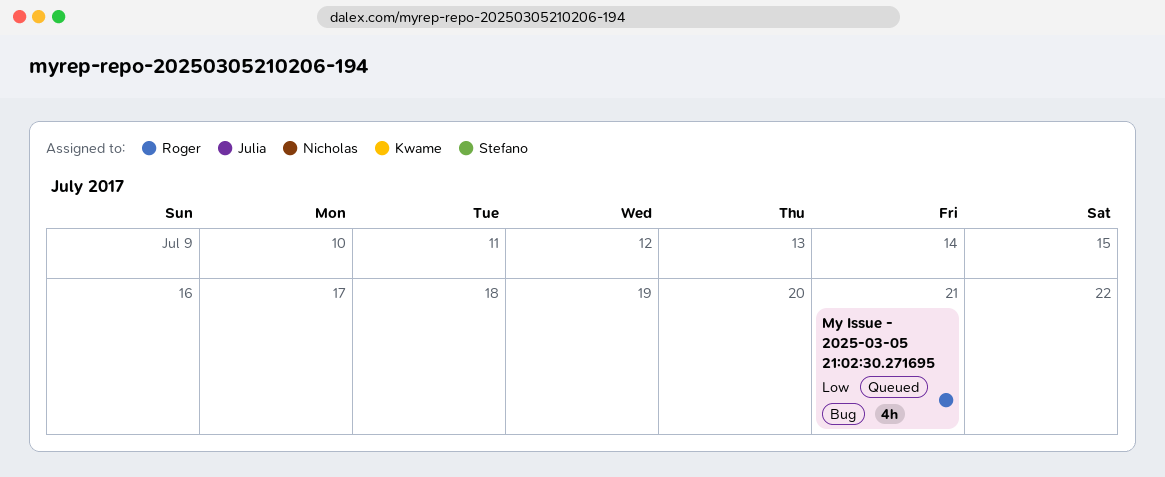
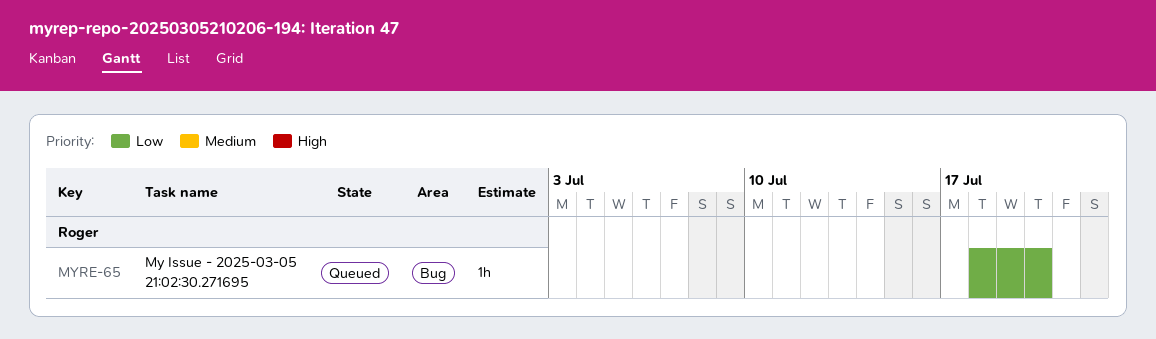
My Issue - 2025-03-05 21:02:30.271695, estimate: 4h -> 1h
My Issue - 2025-03-05 21:02:30.271695, due: Jul 21 -> Jul 20

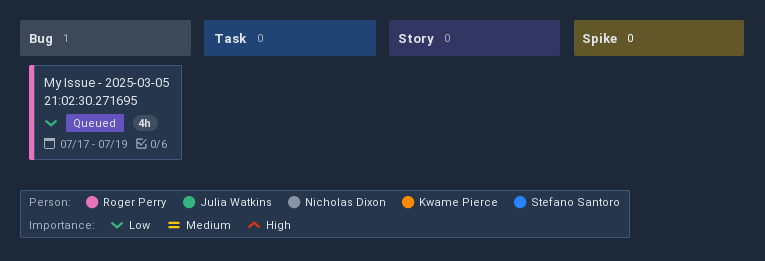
My Issue - 2025-03-05 21:02:30.271695, estimate: 1h -> 4h
My Issue - 2025-03-05 21:02:30.271695, start: Jul 18 -> Jul 17
My Issue - 2025-03-05 21:02:30.271695, due: Jul 20 -> Jul 19

